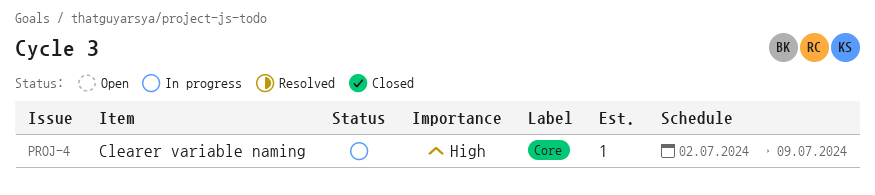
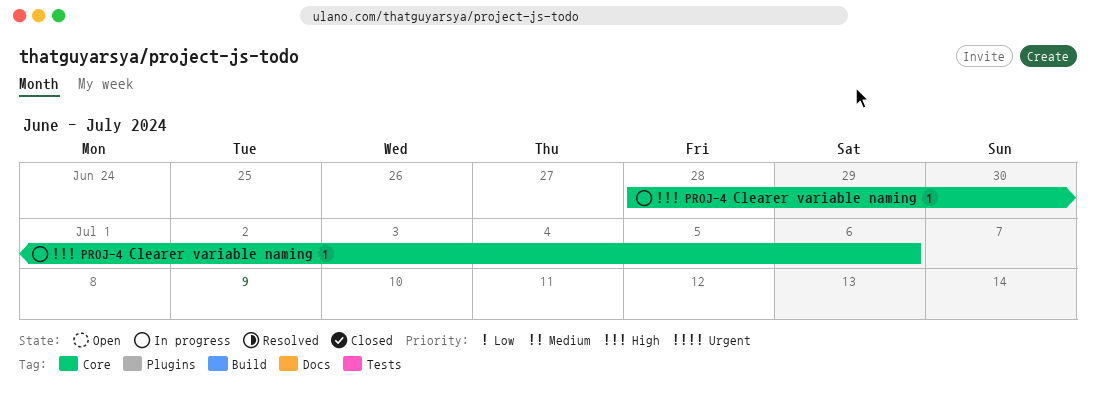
PROJ-4, start: Jul 2 -> Jun 28
PROJ-4, due: Jul 9 -> Jul 6

